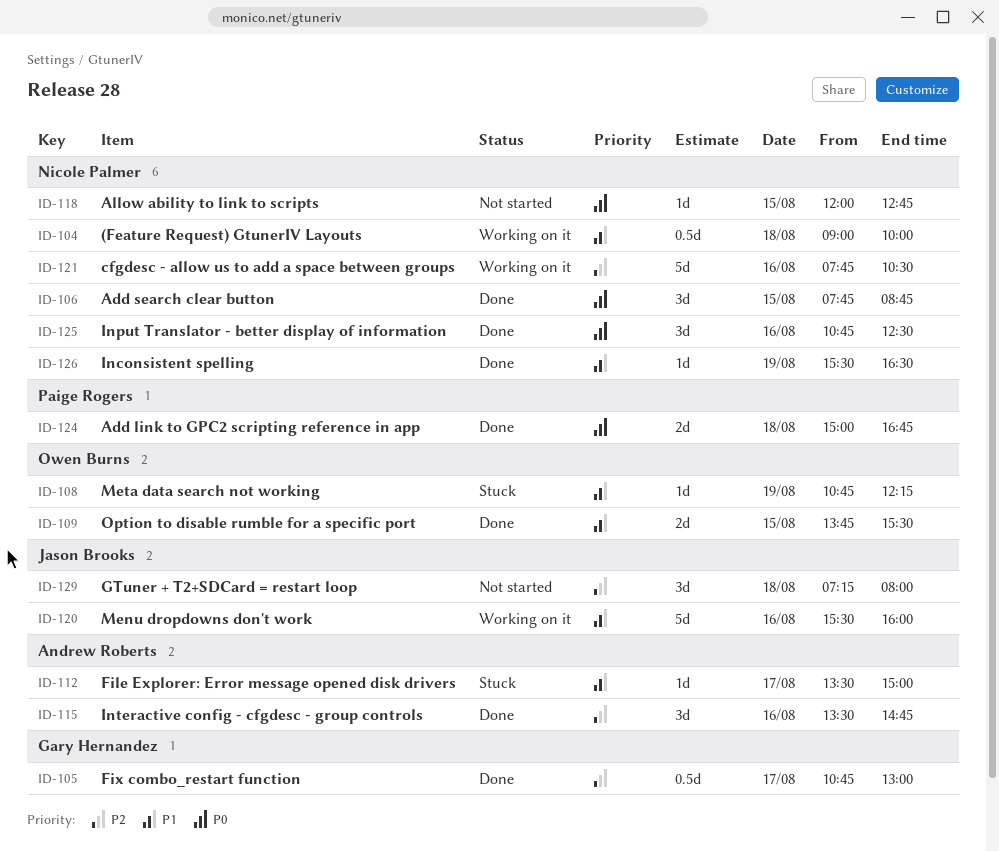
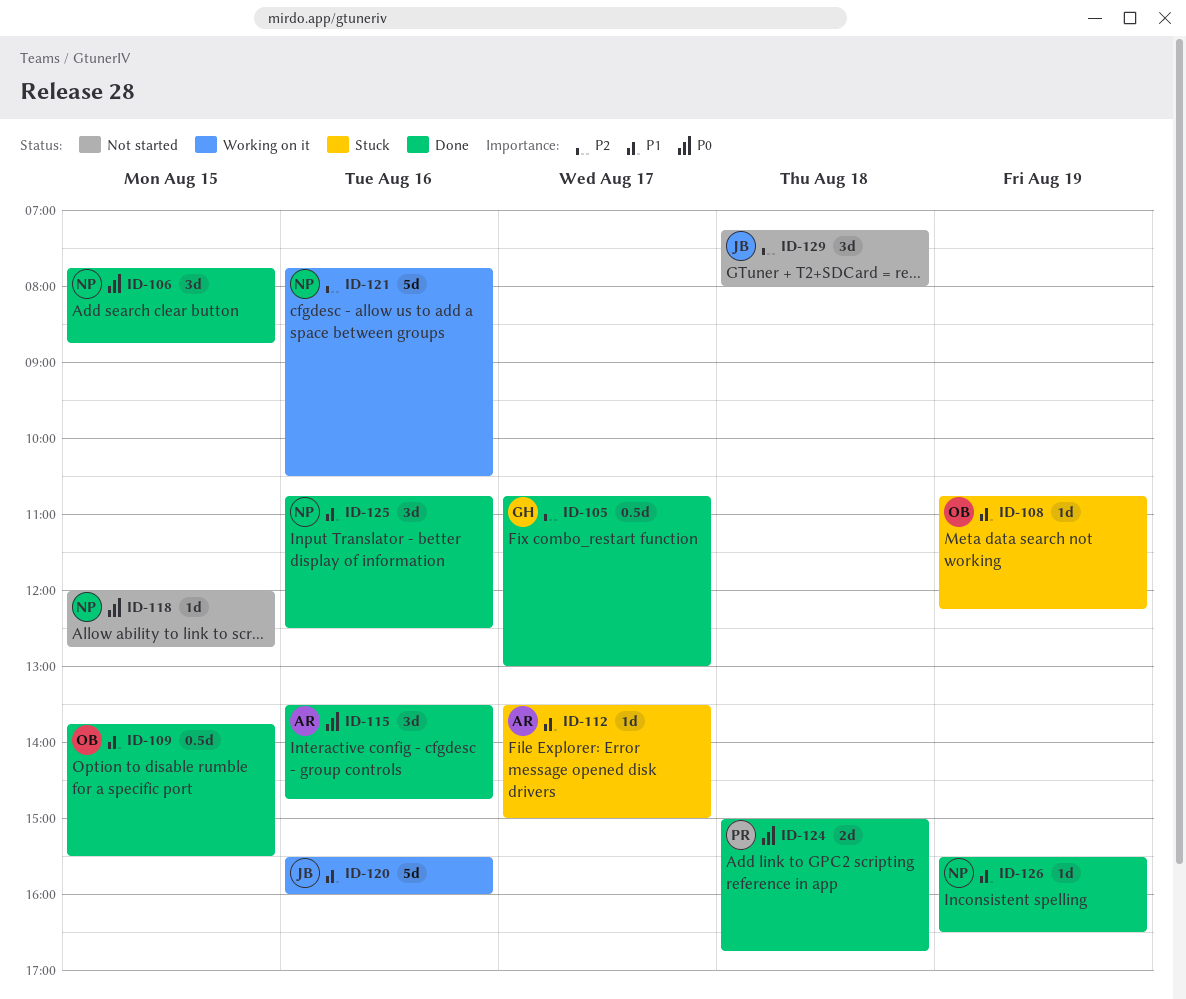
ID-104: present -> none
ID-109, estimate: 2d -> 0.5d
ID-115, priority: P2 -> P0
ID-125, priority: P0 -> P1

